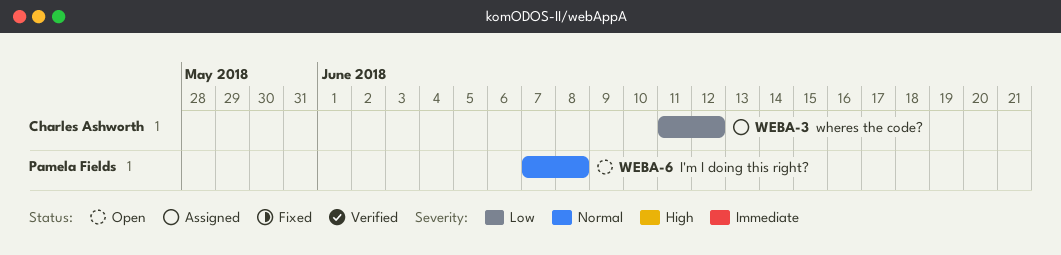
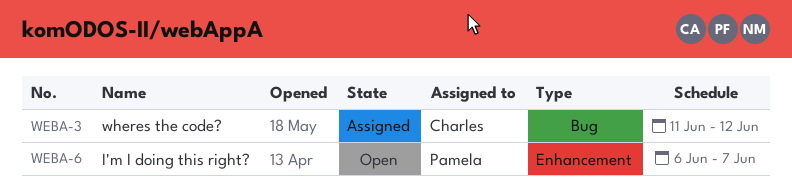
WEBA-6, start: Jun 7 -> Jun 6
WEBA-6, due: Jun 8 -> Jun 7

